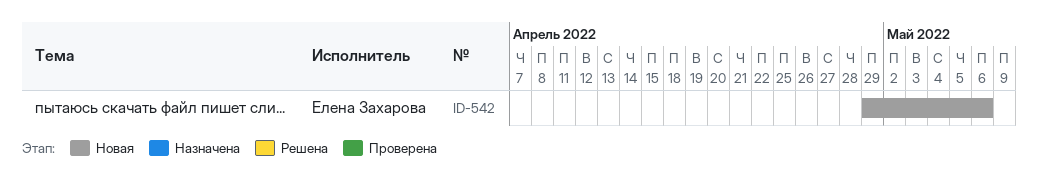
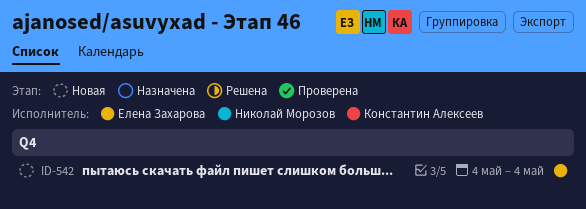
ID-542, start: Apr 29 -> May 4
ID-542, due: May 6 -> May 4

